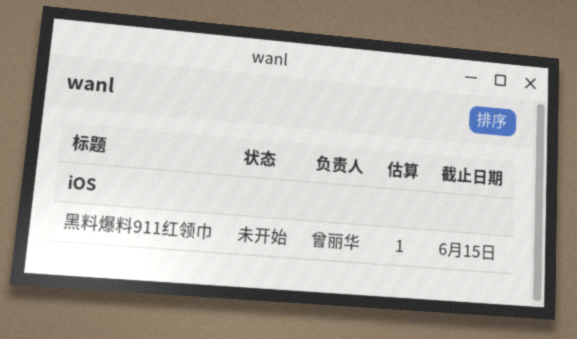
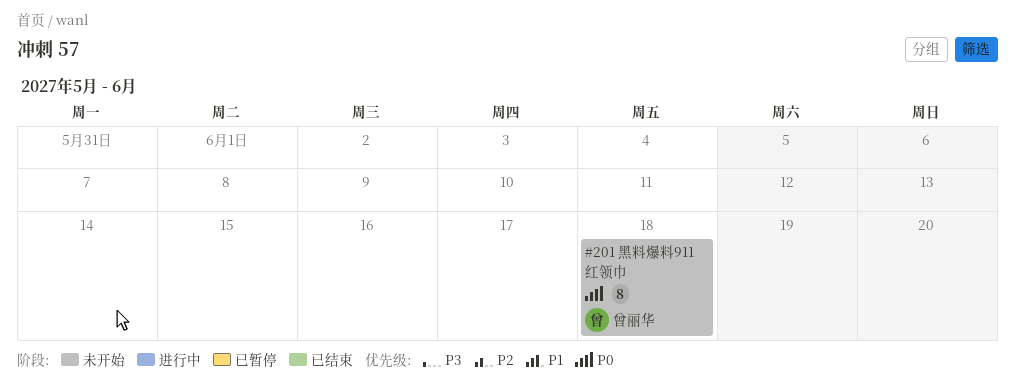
黑料爆料911红领巾, estimate: 1 -> 8
黑料爆料911红领巾, due: Jun 15 -> Jun 18

